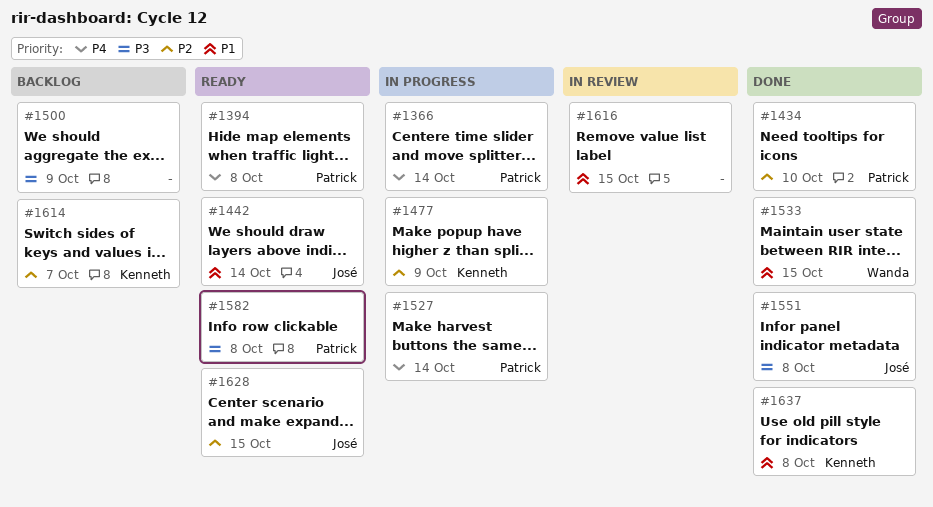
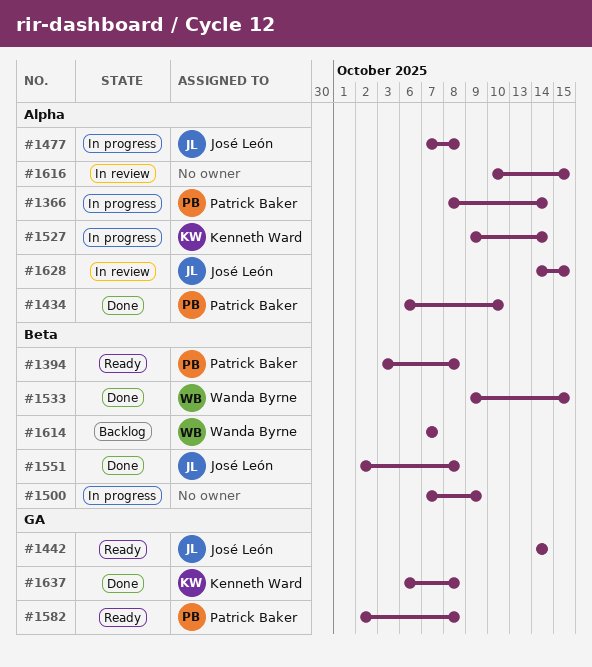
#1477, owner: Kenneth Ward -> José León
#1477, due: Oct 9 -> Oct 8
#1500, status: Backlog -> In progress
#1527, owner: Patrick Baker -> Kenneth Ward
#1614, owner: Kenneth Ward -> Wanda Byrne
#1628, status: Ready -> In review

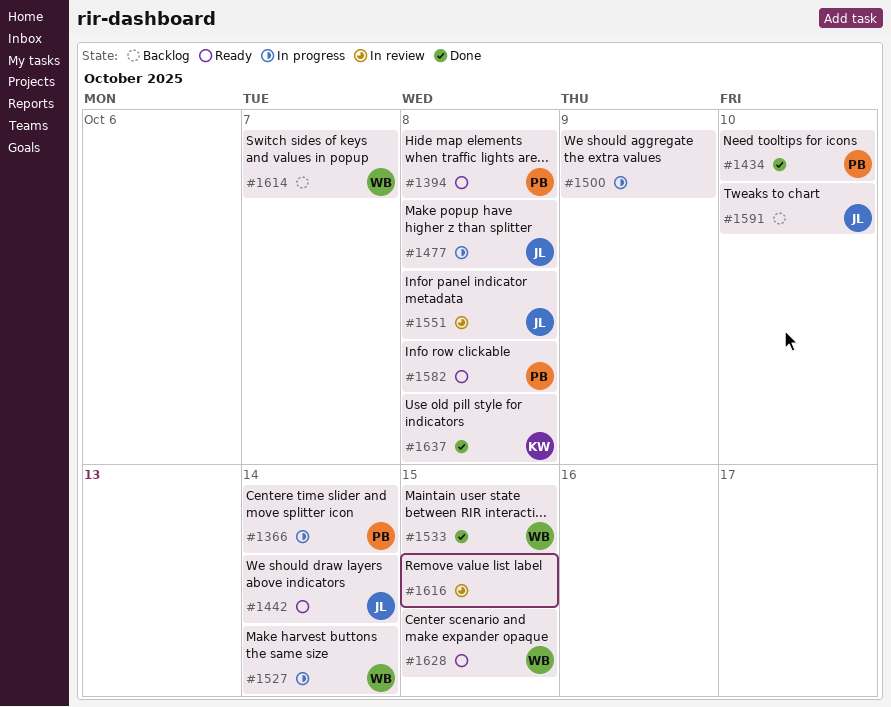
#1527, owner: Kenneth Ward -> Wanda Byrne
#1551, status: Done -> In review
#1591: none -> present
#1628, status: In review -> Ready
#1628, owner: José León -> Wanda Byrne

